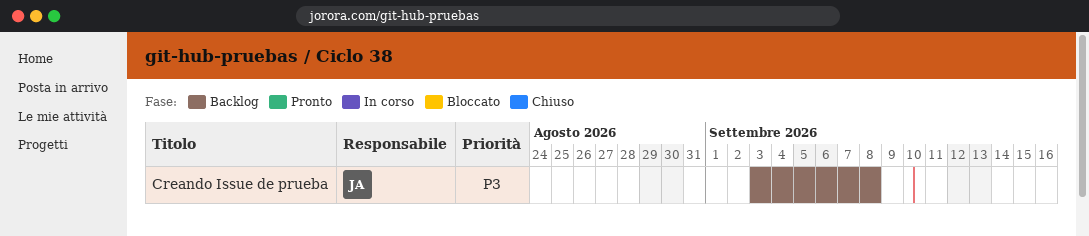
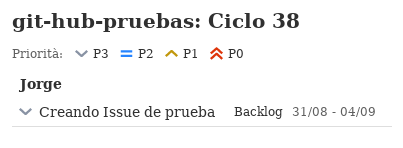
Creando Issue de prueba, start: Sep 3 -> Aug 31
Creando Issue de prueba, due: Sep 8 -> Sep 4

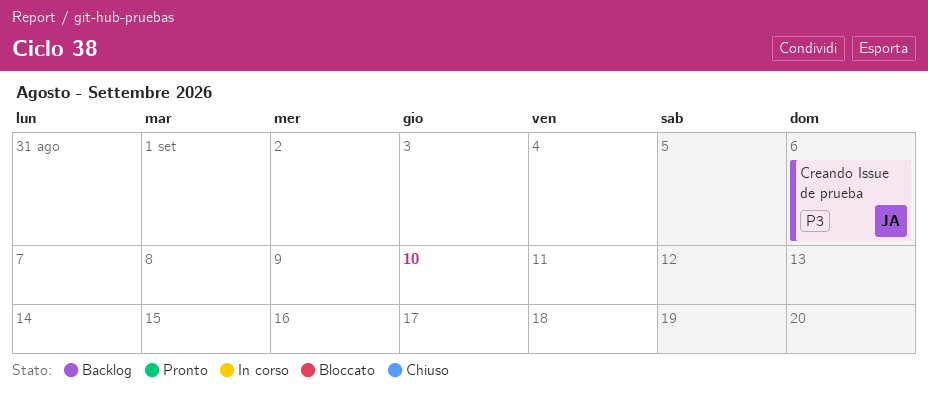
Creando Issue de prueba, due: Sep 4 -> Sep 6

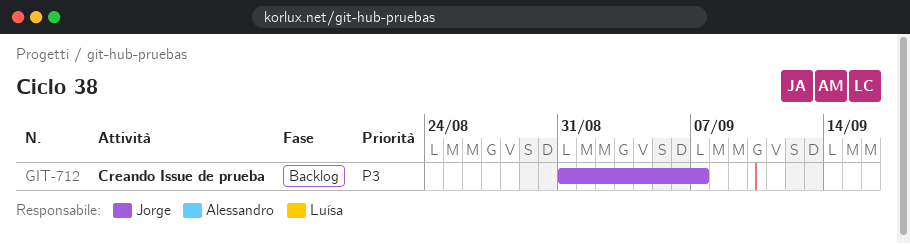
Creando Issue de prueba, due: Sep 6 -> Sep 7

